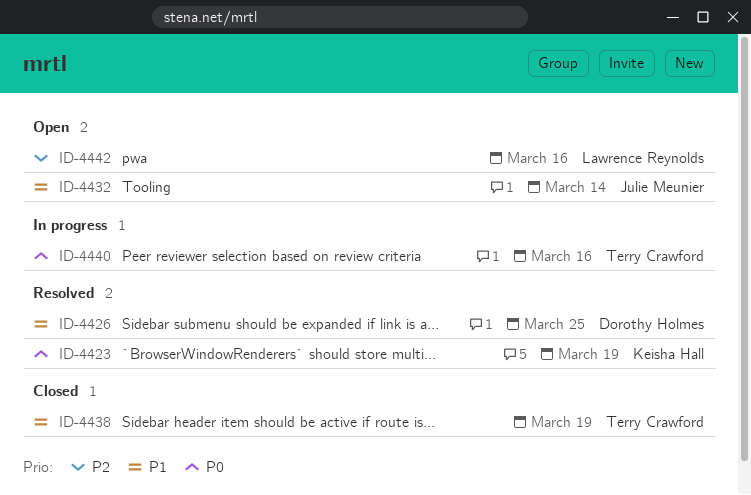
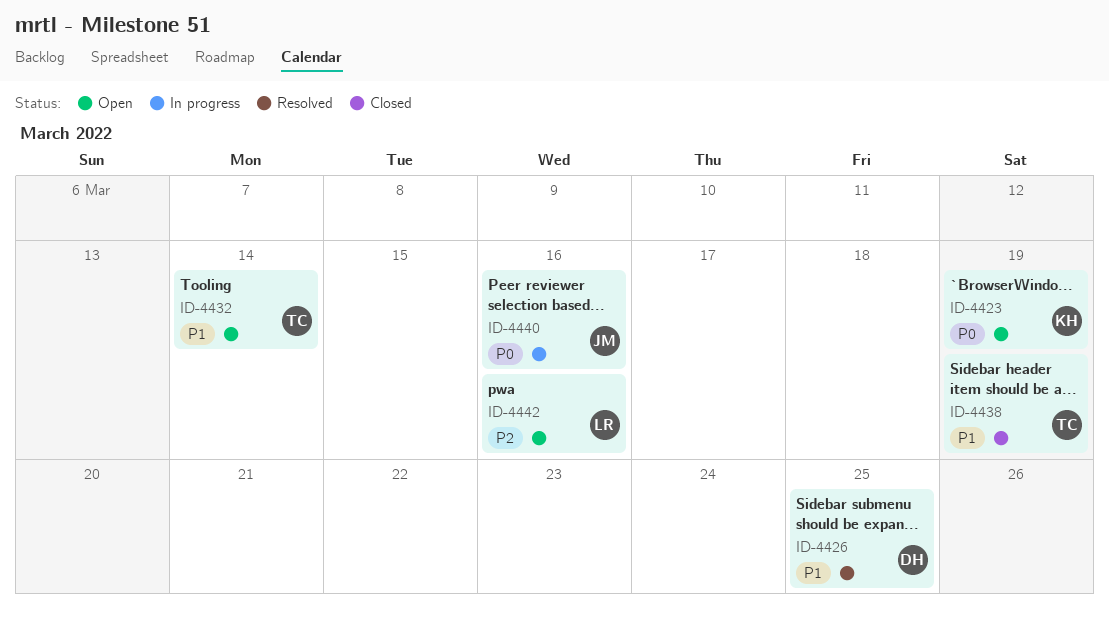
ID-4423, status: Resolved -> Open
ID-4432, owner: Julie Meunier -> Terry Crawford
ID-4440, owner: Terry Crawford -> Julie Meunier

